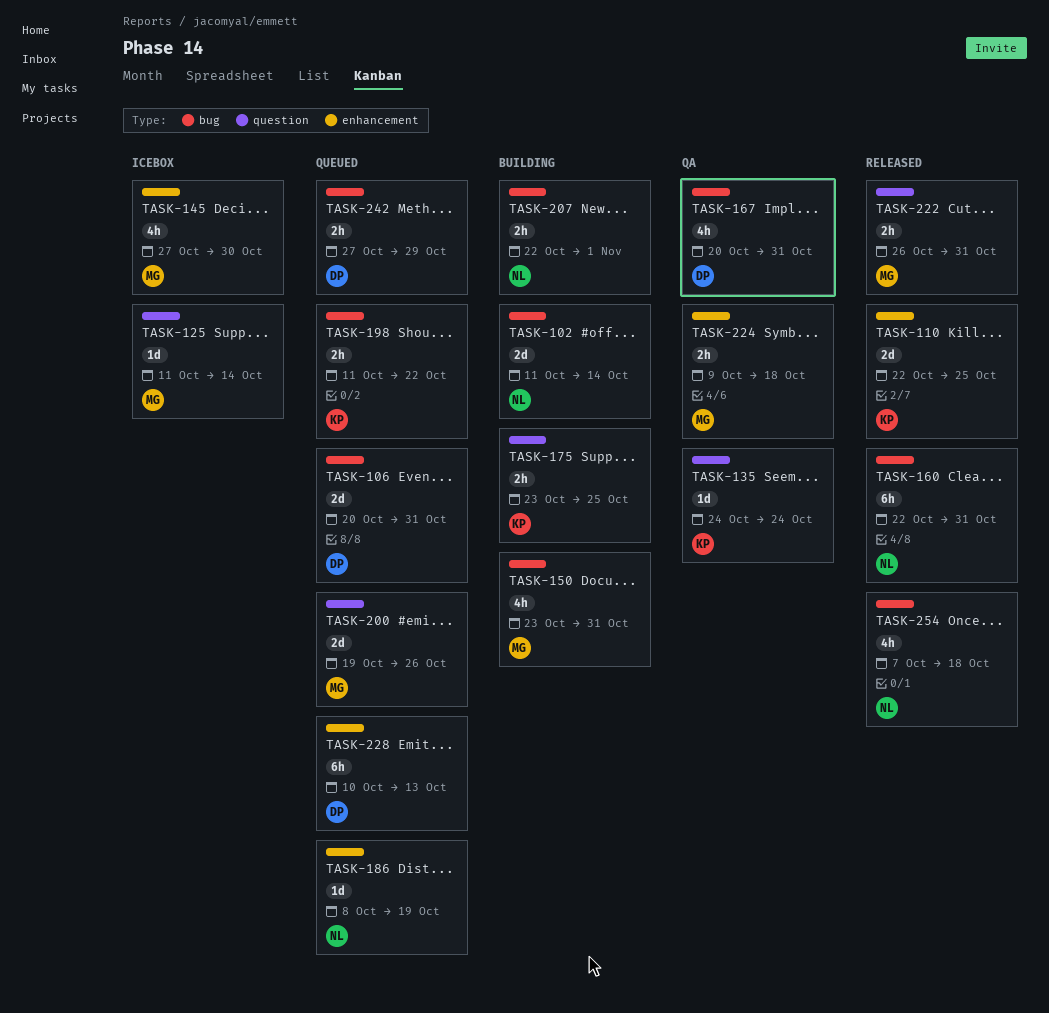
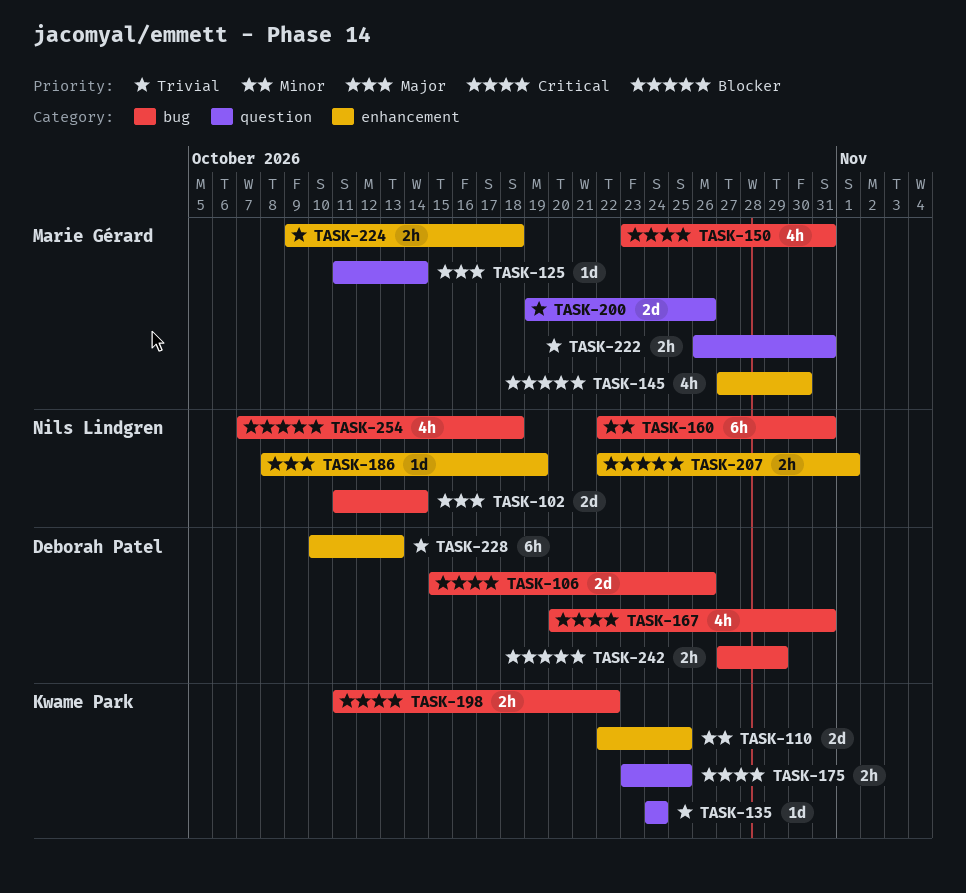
TASK-106, start: Oct 20 -> Oct 15
TASK-106, due: Oct 31 -> Oct 26
TASK-207, label: bug -> enhancement

